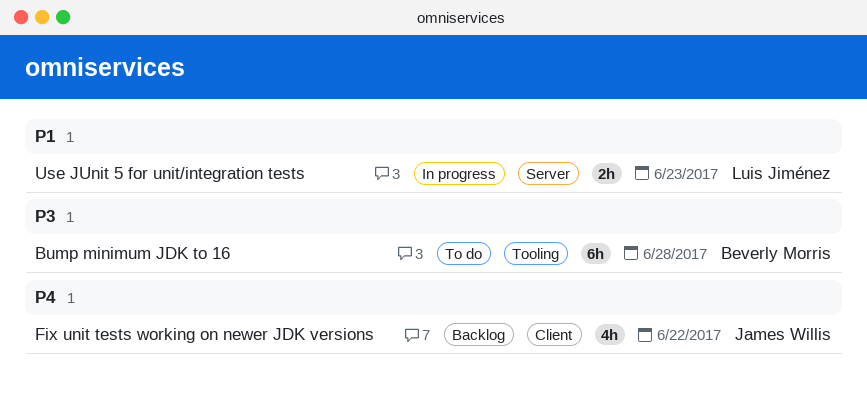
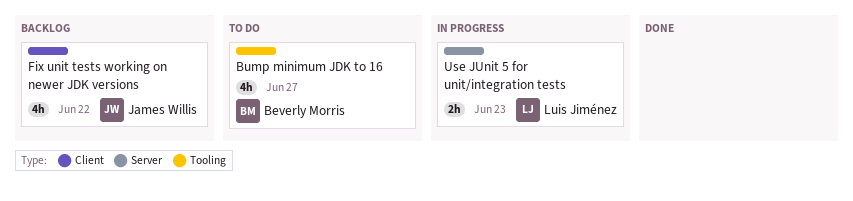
Bump minimum JDK to 16, estimate: 6h -> 4h
Bump minimum JDK to 16, due: Jun 28 -> Jun 27

